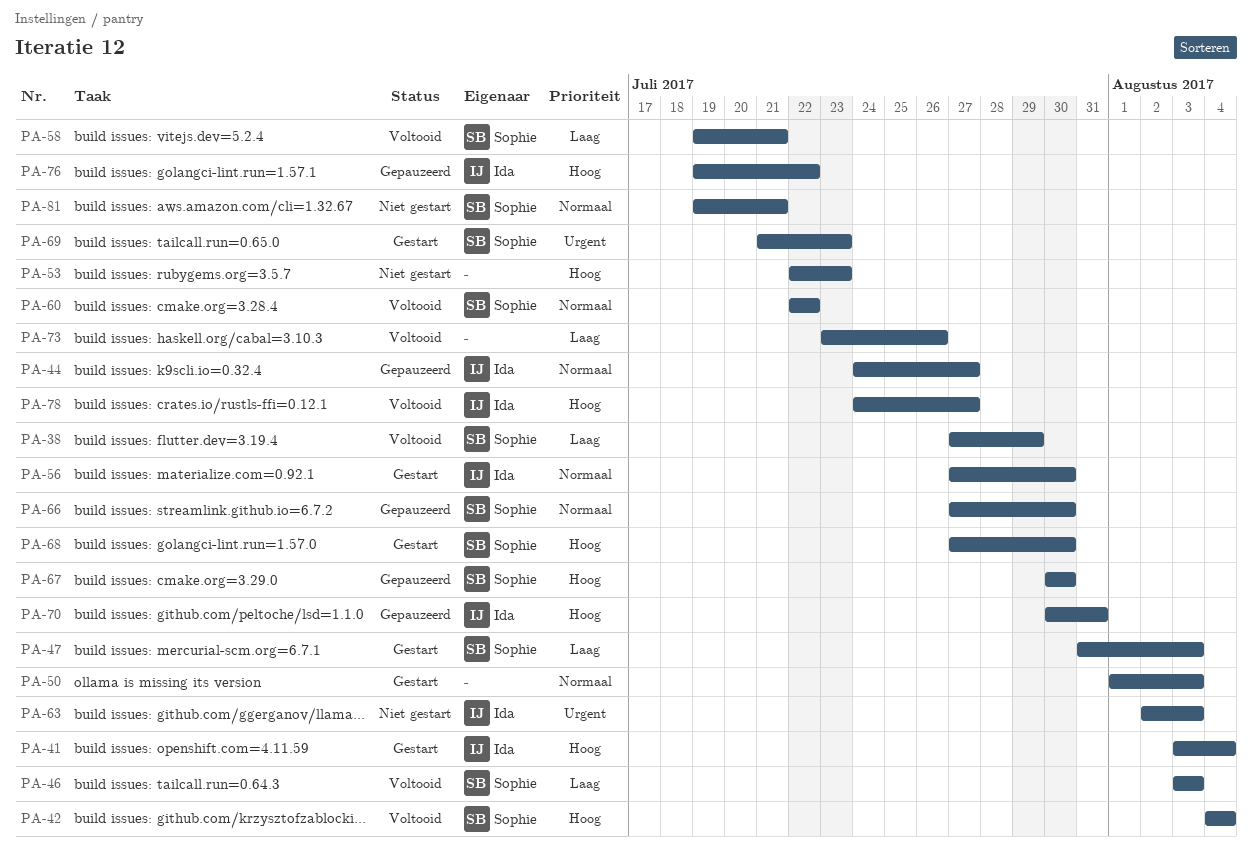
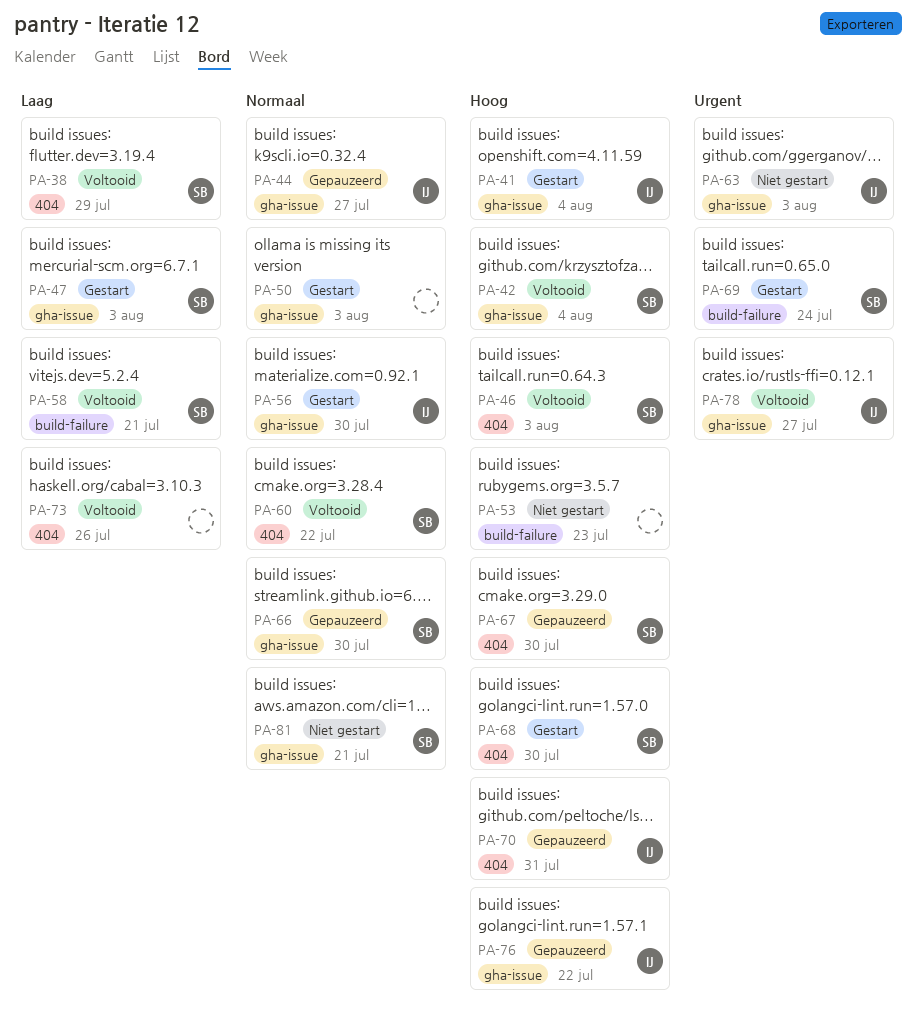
PA-46, priority: Laag -> Hoog
PA-69, due: Jul 23 -> Jul 24
PA-78, priority: Hoog -> Urgent

